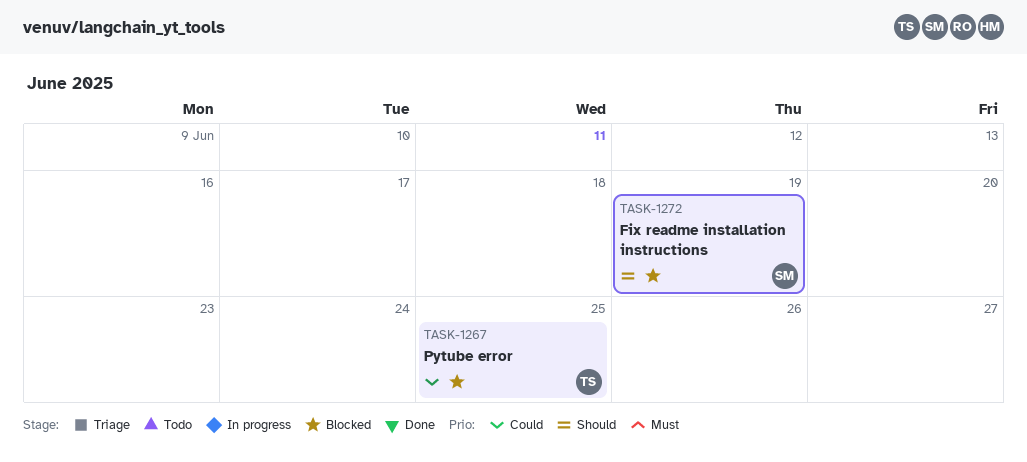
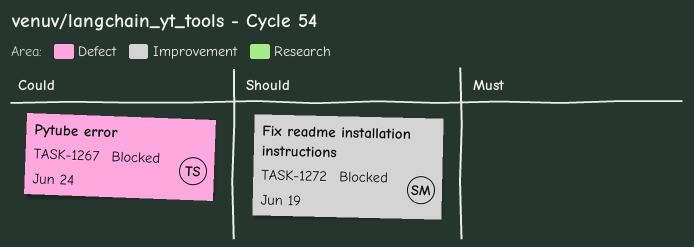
TASK-1267, due: Jun 25 -> Jun 24

